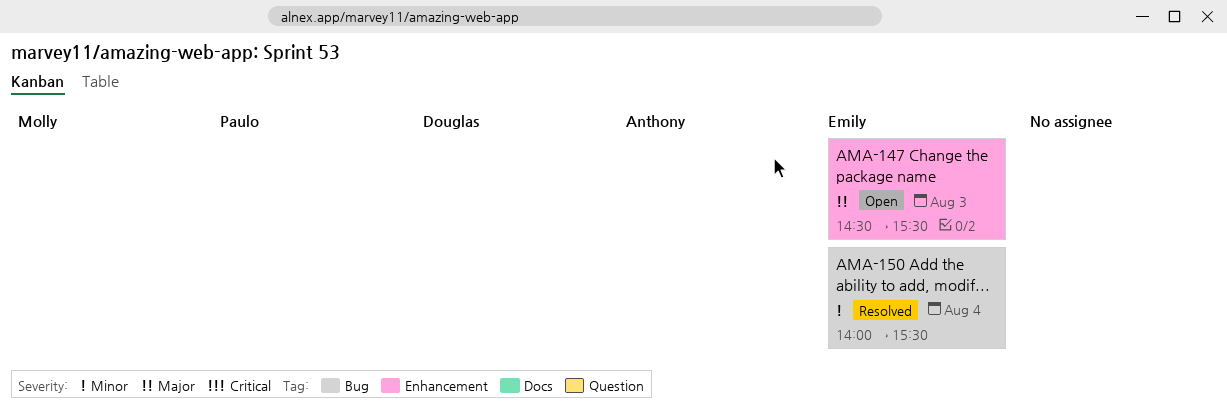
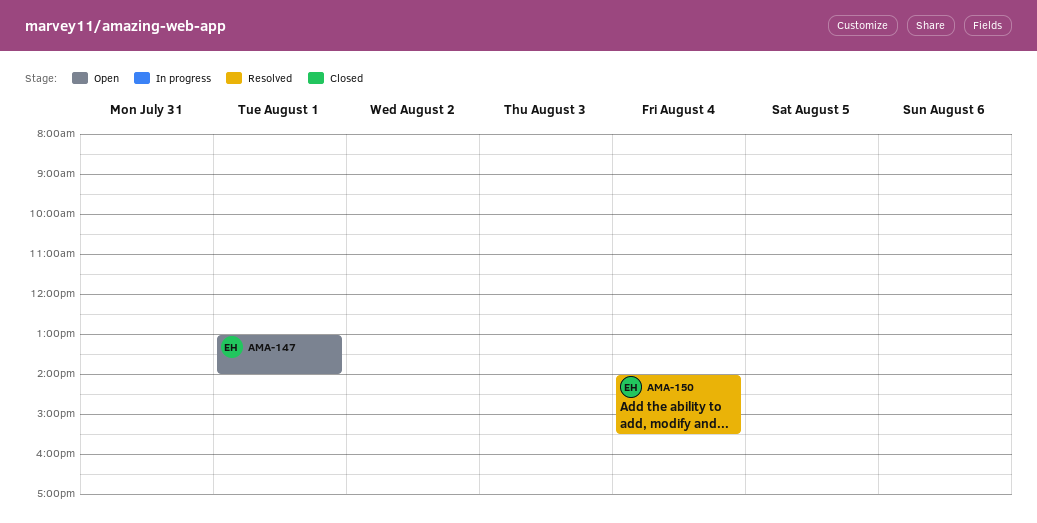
AMA-147, day: Aug 3 -> Aug 1
AMA-147, begins: 14:30 -> 13:00
AMA-147, ends: 15:30 -> 14:00

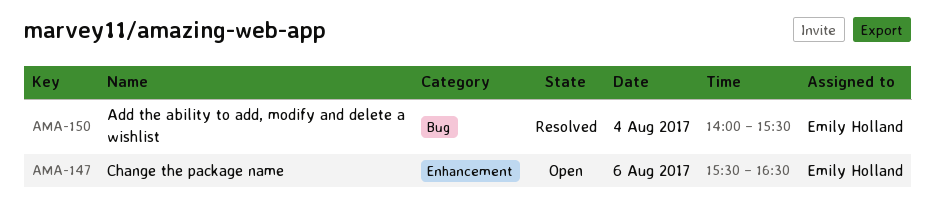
AMA-147, day: Aug 1 -> Aug 6
AMA-147, begins: 13:00 -> 15:30
AMA-147, ends: 14:00 -> 16:30

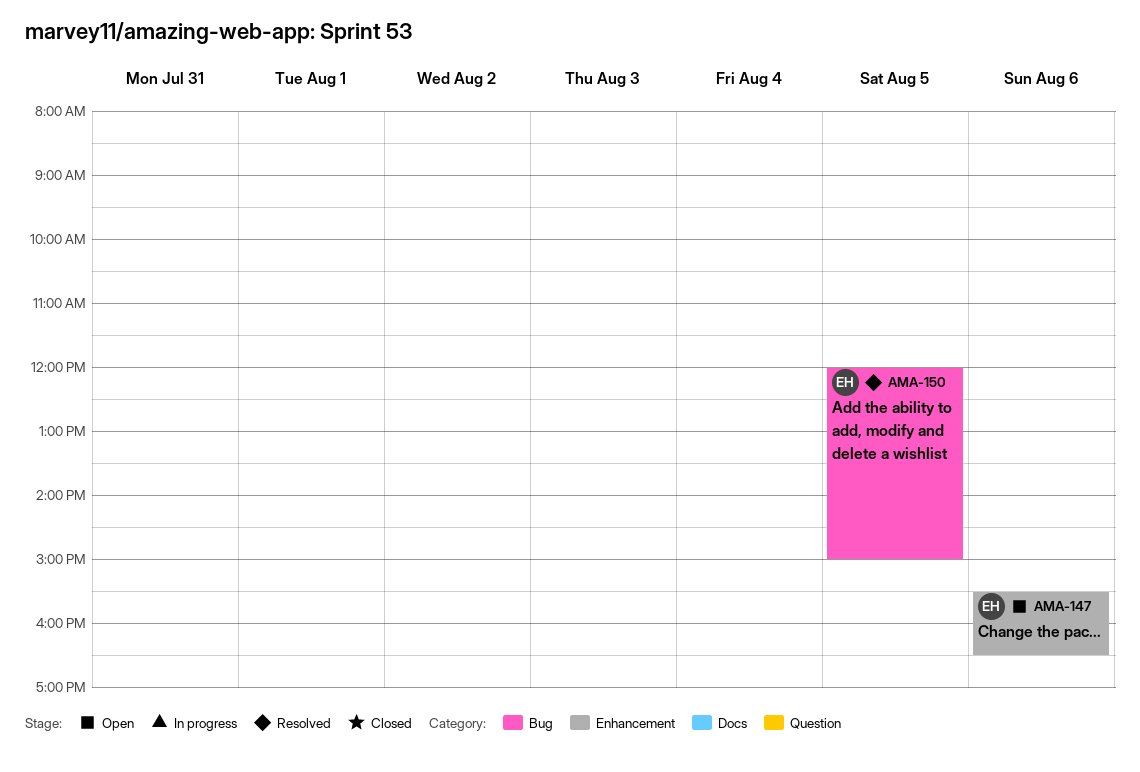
AMA-150, day: Aug 4 -> Aug 5
AMA-150, begins: 14:00 -> 12:00
AMA-150, ends: 15:30 -> 15:00

